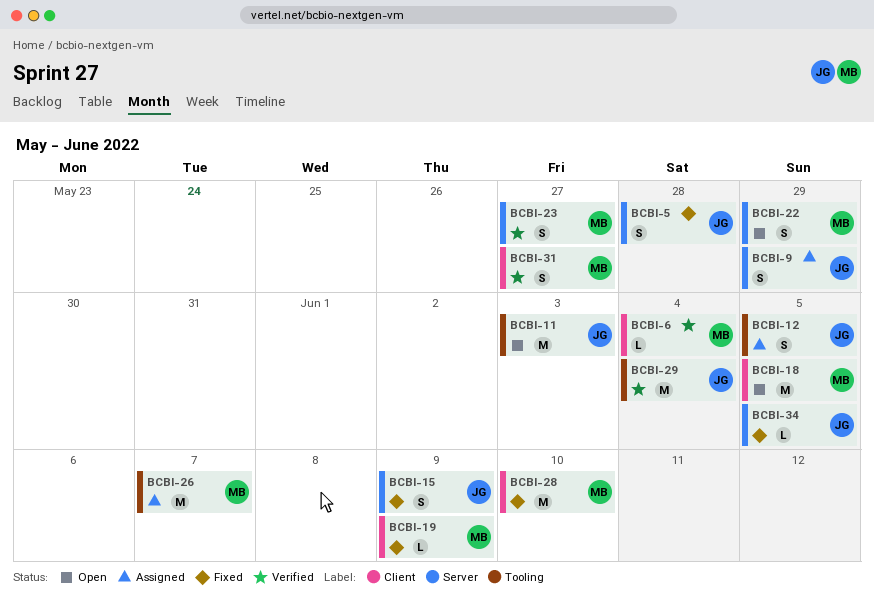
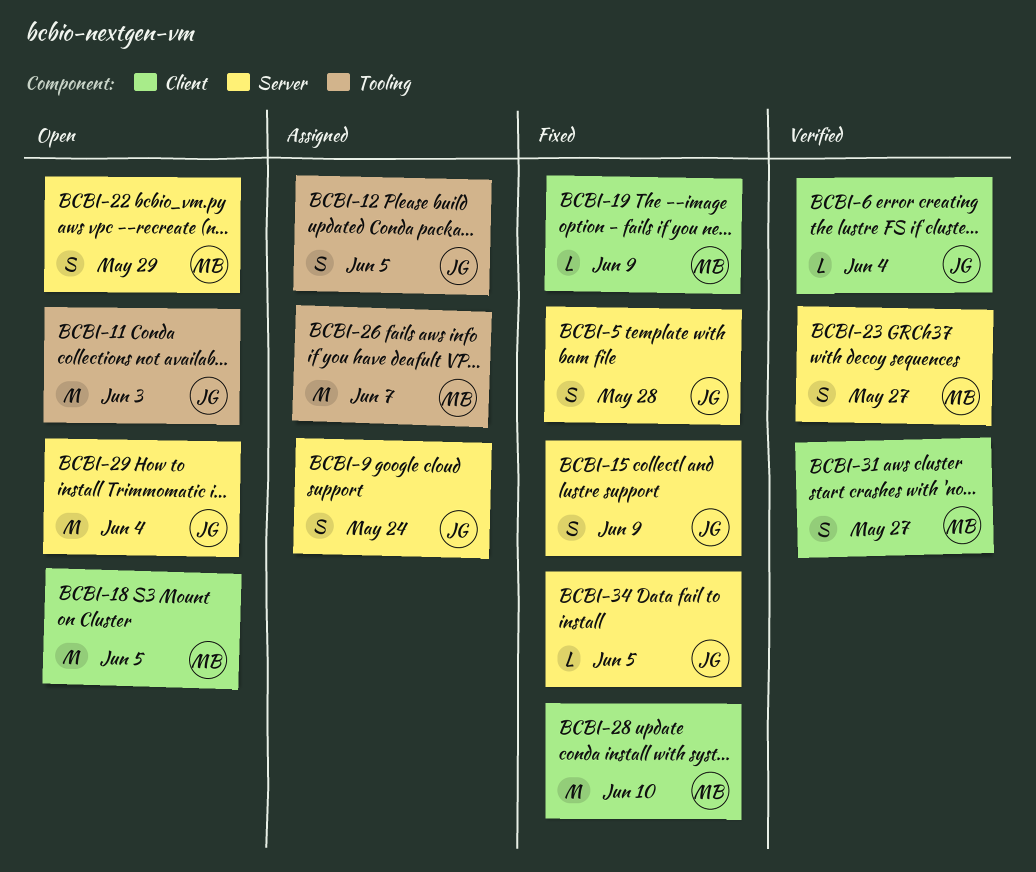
BCBI-6, owner: MB -> JG
BCBI-9, due: May 29 -> May 24
BCBI-29, status: Verified -> Open
BCBI-29, label: Tooling -> Server

